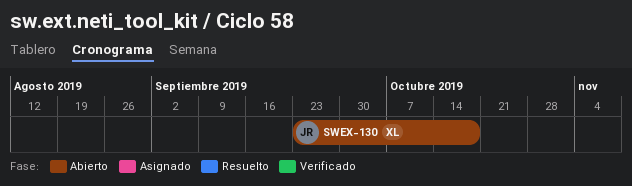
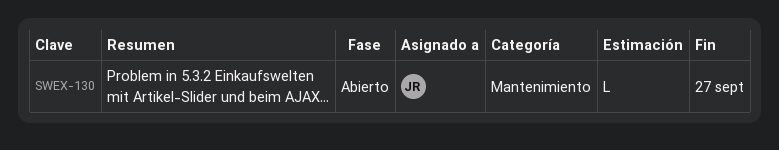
SWEX-130, estimate: XL -> L
SWEX-130, due: Oct 18 -> Sep 27

